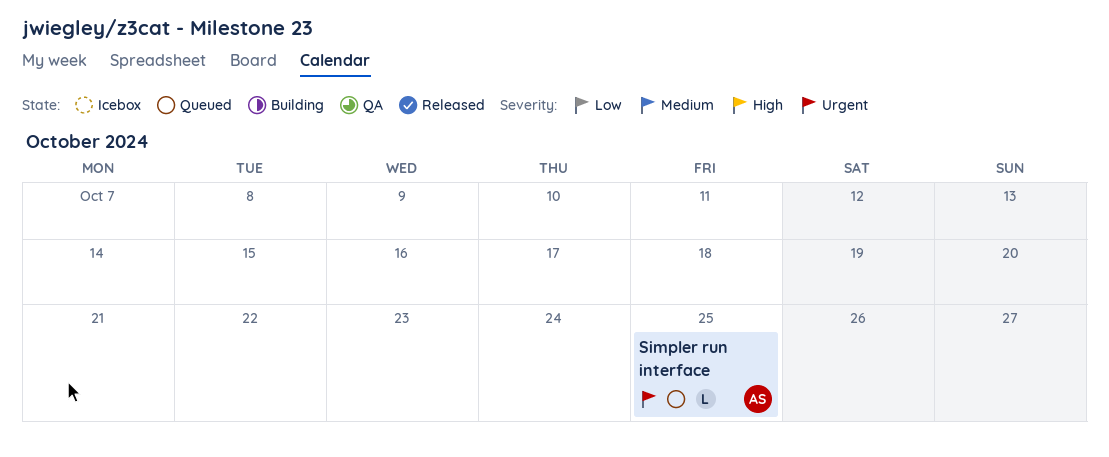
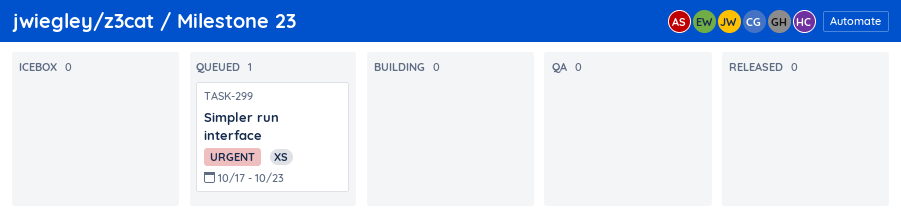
Simpler run interface, estimate: L -> XS
Simpler run interface, due: Oct 25 -> Oct 23

